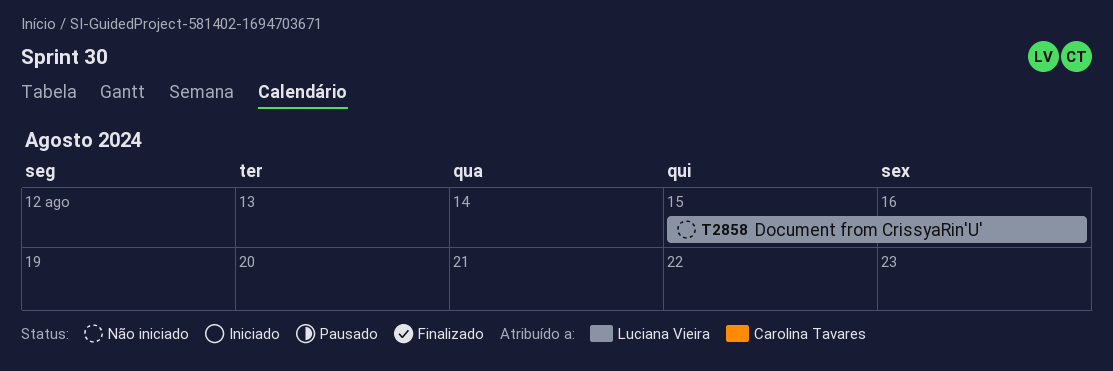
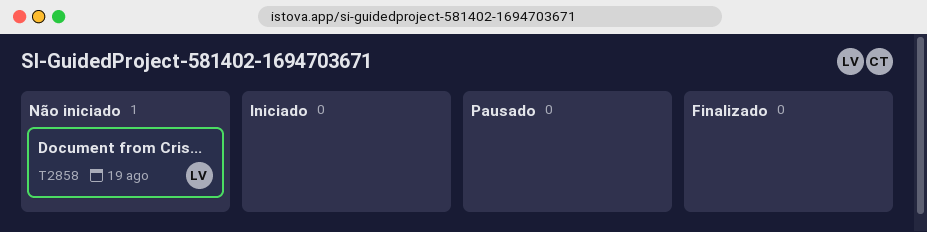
T2858, due: Aug 16 -> Aug 19

